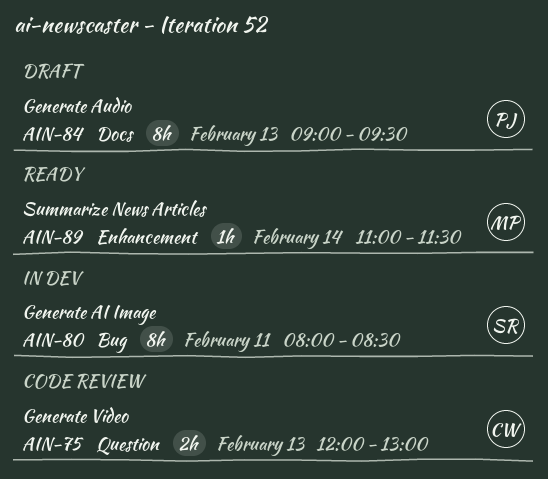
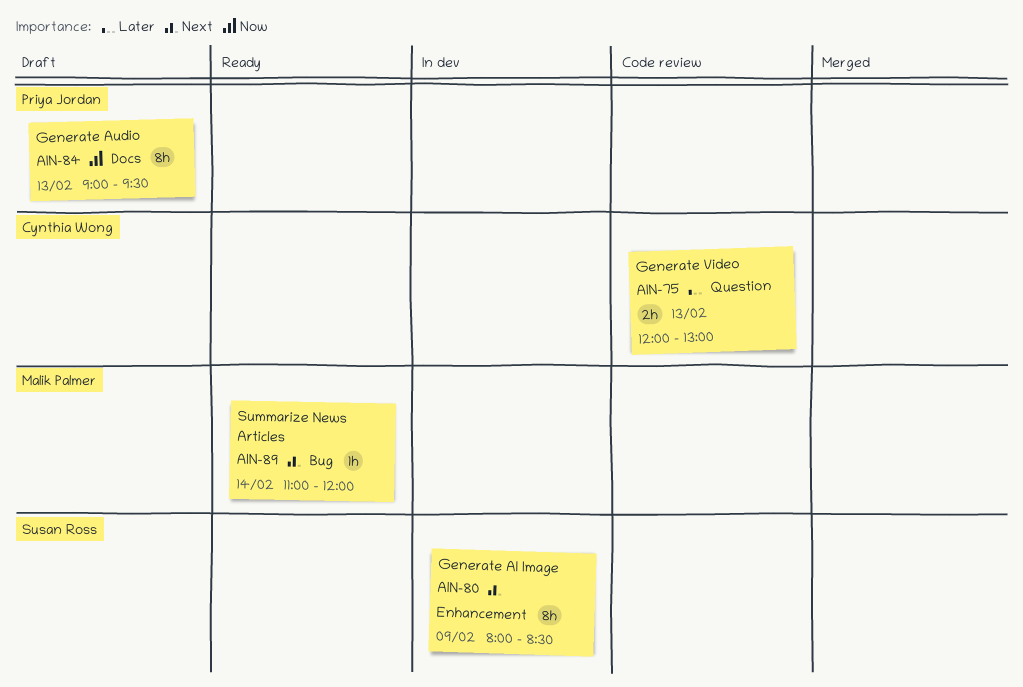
AIN-80, label: Bug -> Enhancement
AIN-80, day: Feb 11 -> Feb 9
AIN-89, label: Enhancement -> Bug
AIN-89, ends: 11:30 -> 12:00

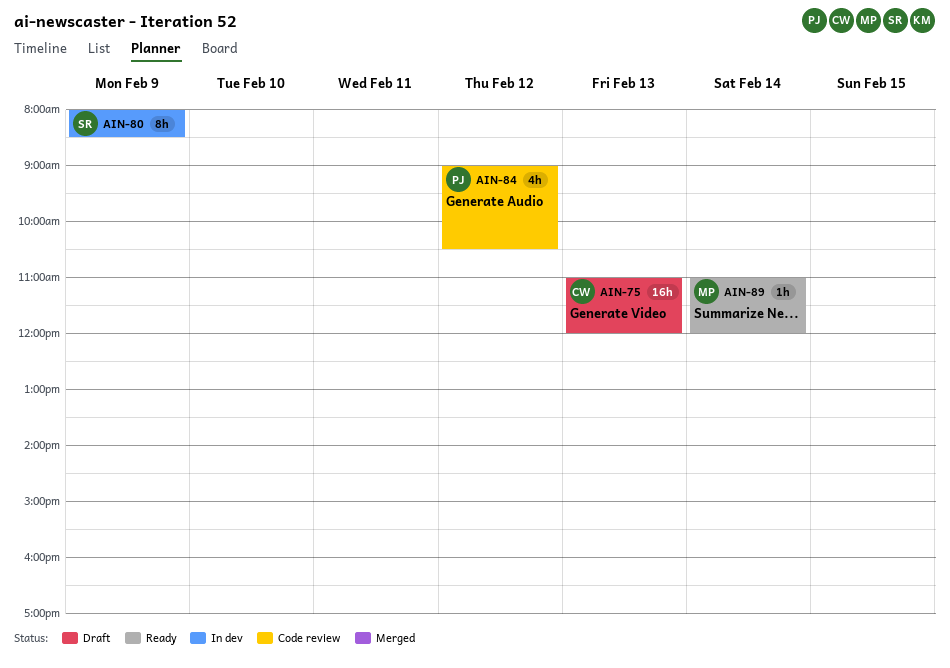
AIN-75, status: Code review -> Draft
AIN-75, estimate: 2h -> 16h
AIN-75, begins: 12:00 -> 11:00
AIN-75, ends: 13:00 -> 12:00
AIN-84, status: Draft -> Code review
AIN-84, estimate: 8h -> 4h
AIN-84, day: Feb 13 -> Feb 12
AIN-84, ends: 09:30 -> 10:30

